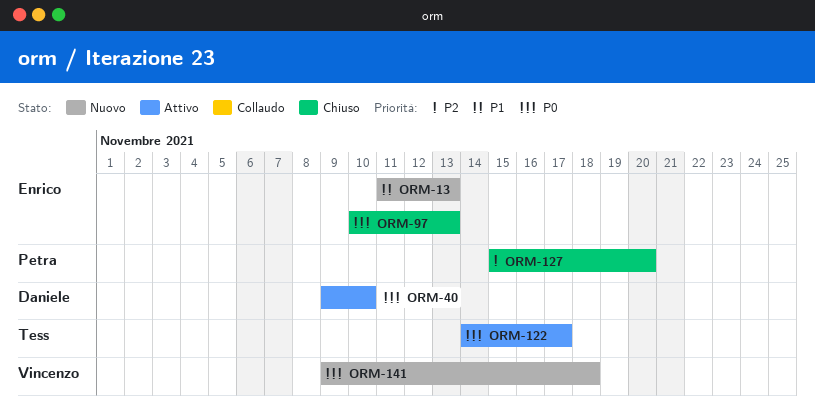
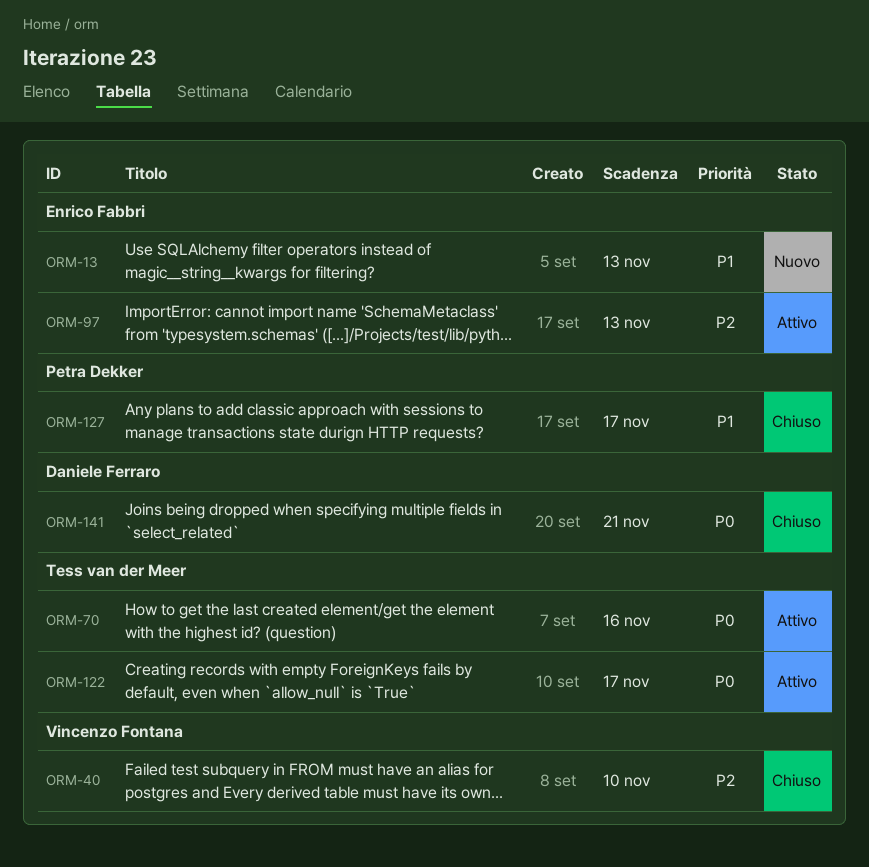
ORM-40, status: Attivo -> Chiuso
ORM-40, owner: Daniele Ferraro -> Vincenzo Fontana
ORM-40, priority: P0 -> P2
ORM-70: none -> present
ORM-97, status: Chiuso -> Attivo
ORM-97, priority: P0 -> P2
ORM-127, priority: P2 -> P1
ORM-127, due: Nov 20 -> Nov 17
ORM-141, status: Nuovo -> Chiuso
ORM-141, owner: Vincenzo Fontana -> Daniele Ferraro
ORM-141, due: Nov 18 -> Nov 21

